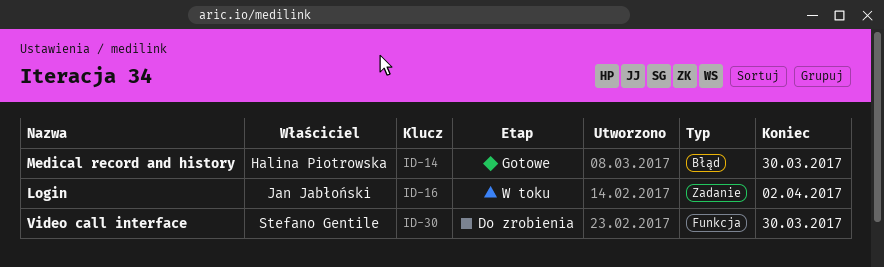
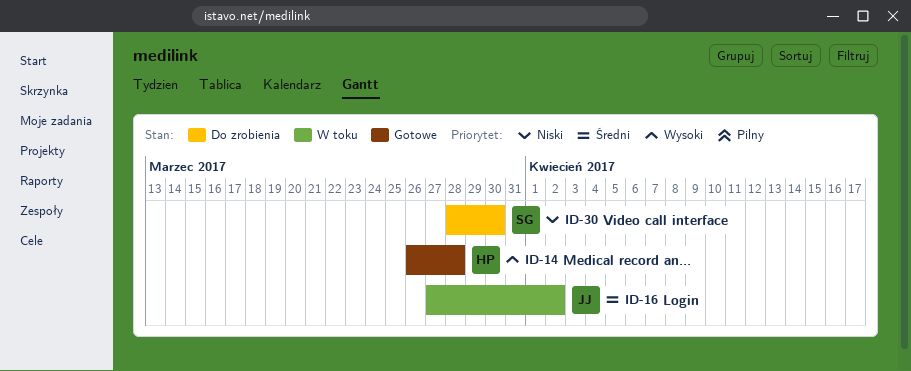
ID-14, due: Mar 30 -> Mar 28

